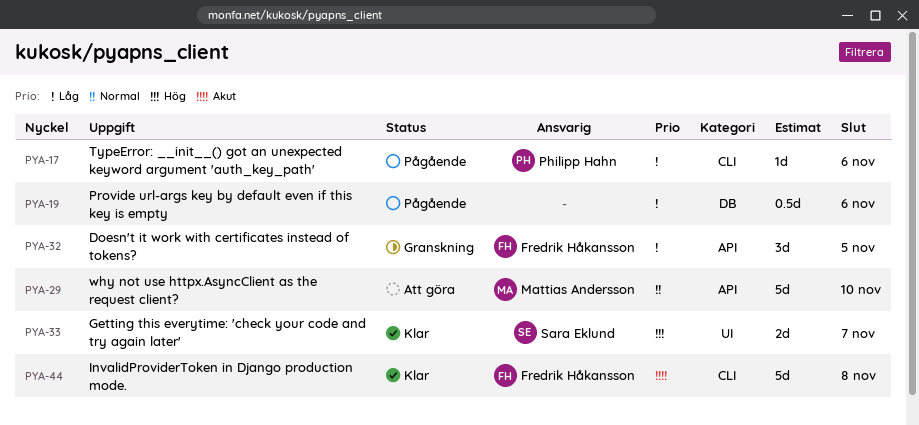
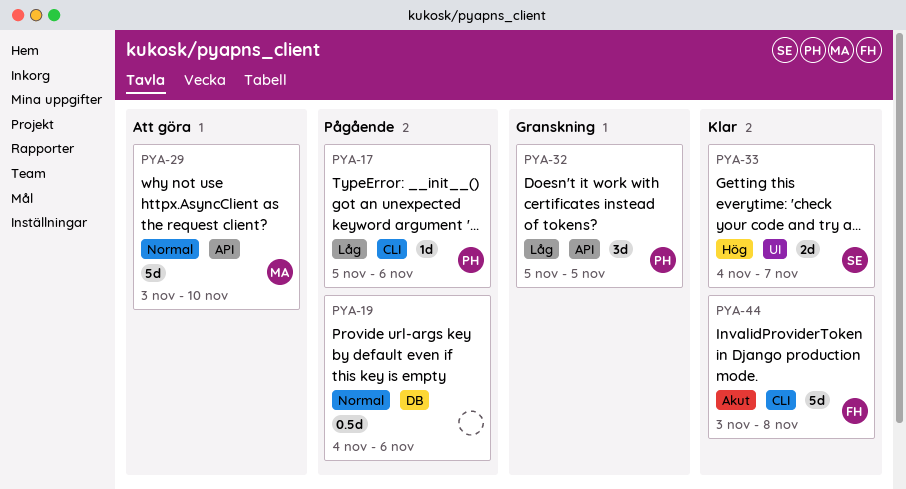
PYA-19, priority: Låg -> Normal
PYA-32, owner: Fredrik Håkansson -> Philipp Hahn

